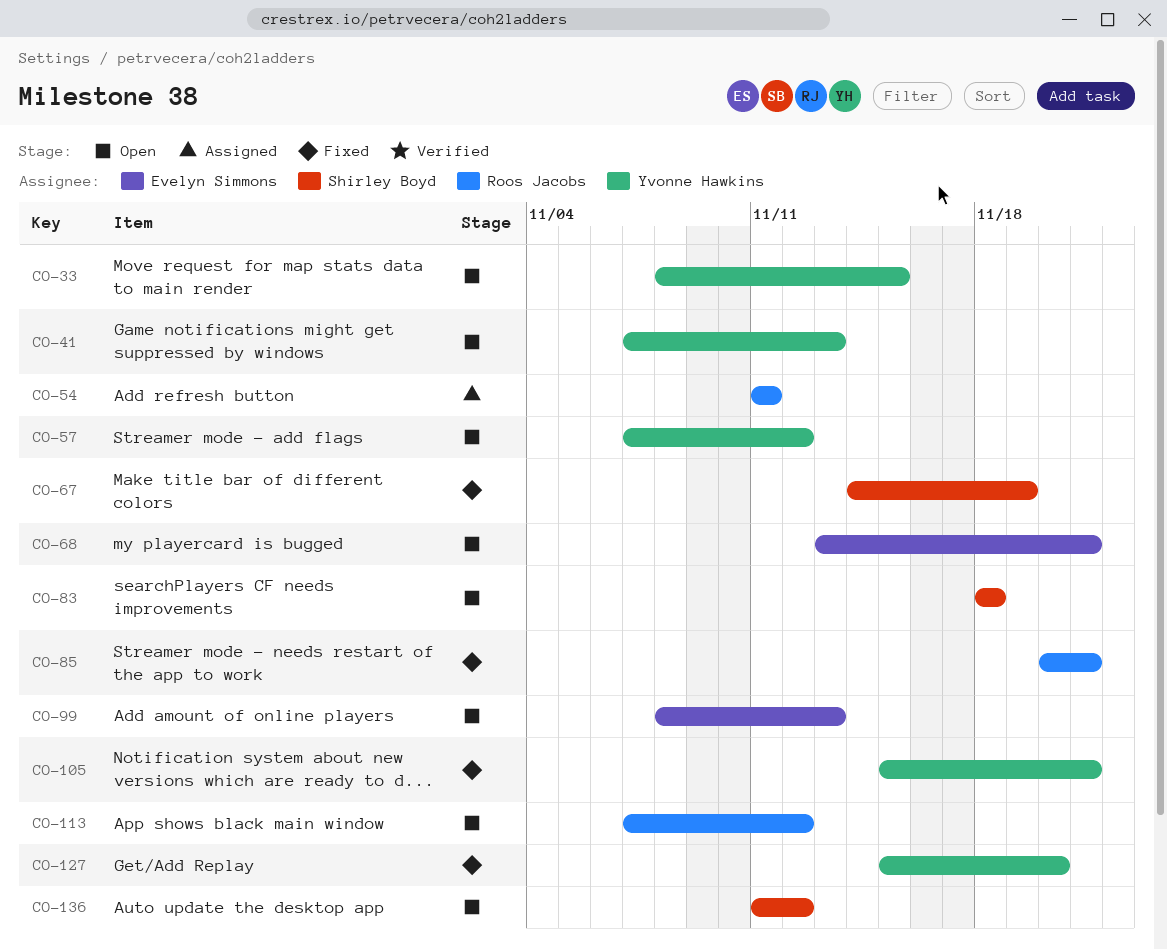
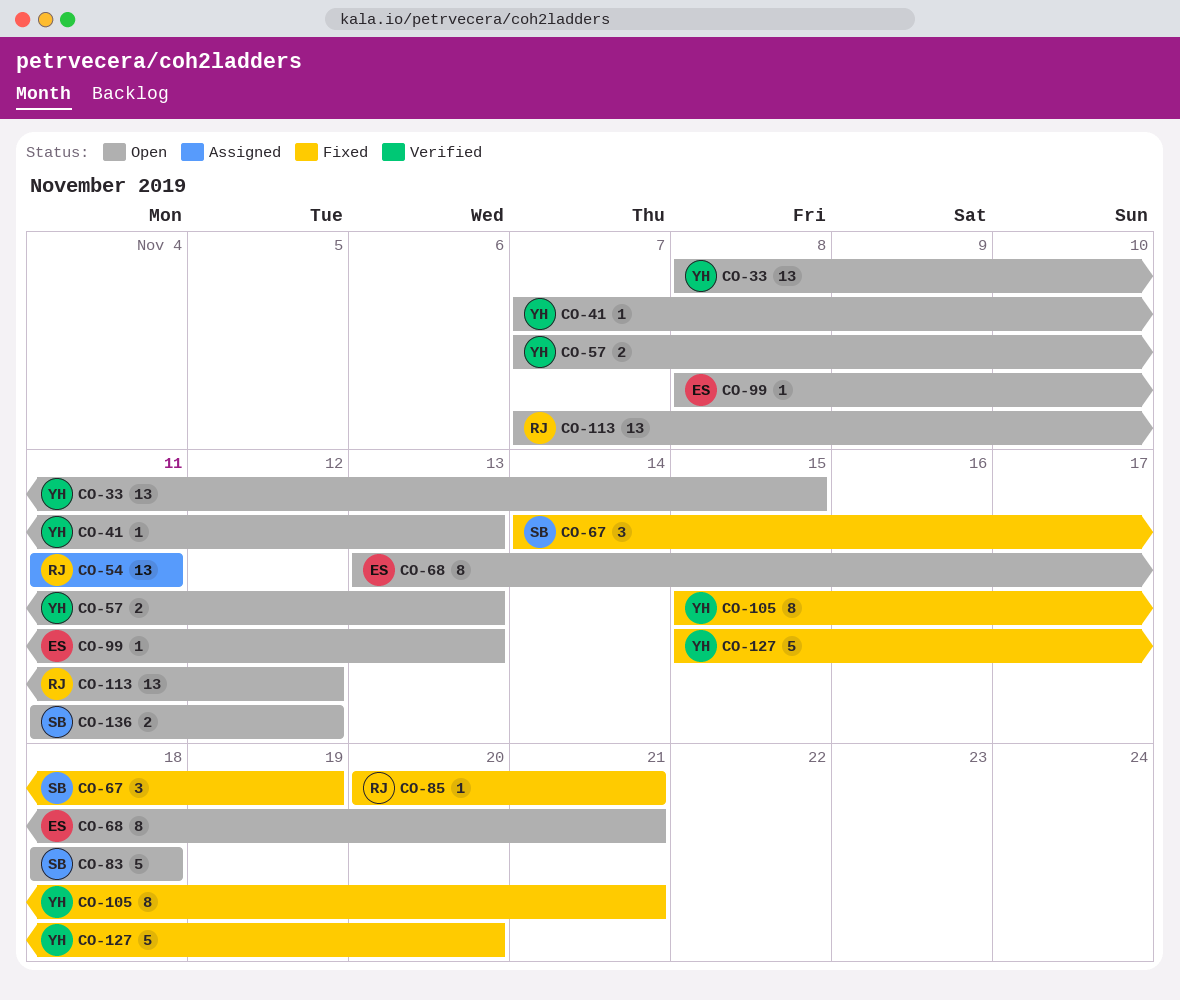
CO-57, due: Nov 12 -> Nov 13

